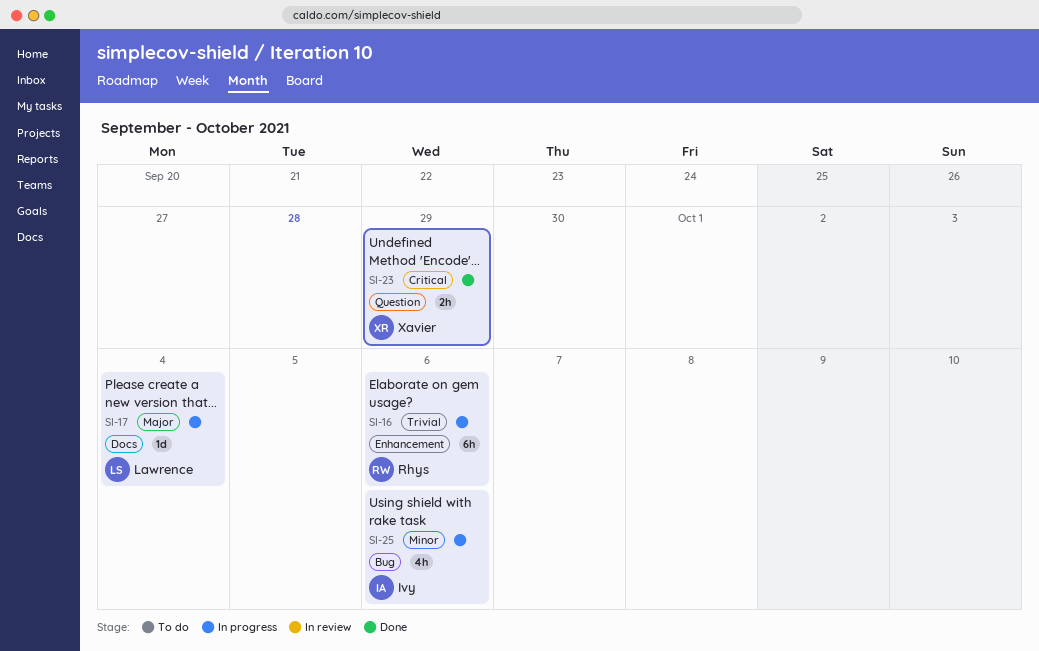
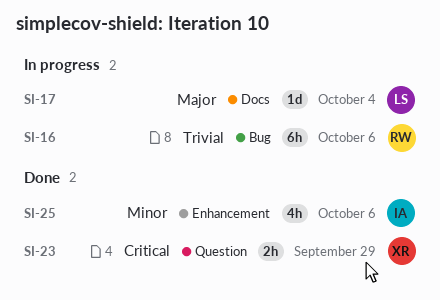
SI-16, label: Enhancement -> Bug
SI-25, status: In progress -> Done
SI-25, label: Bug -> Enhancement

